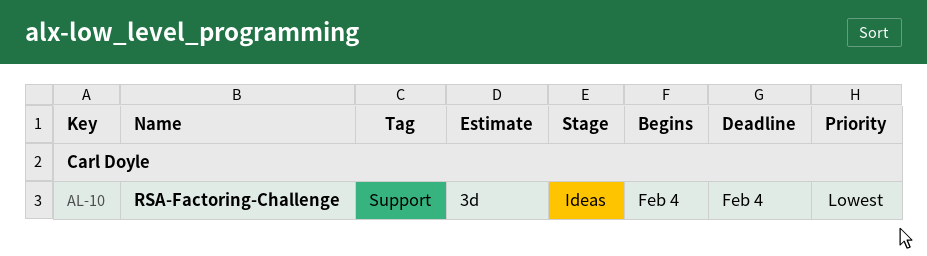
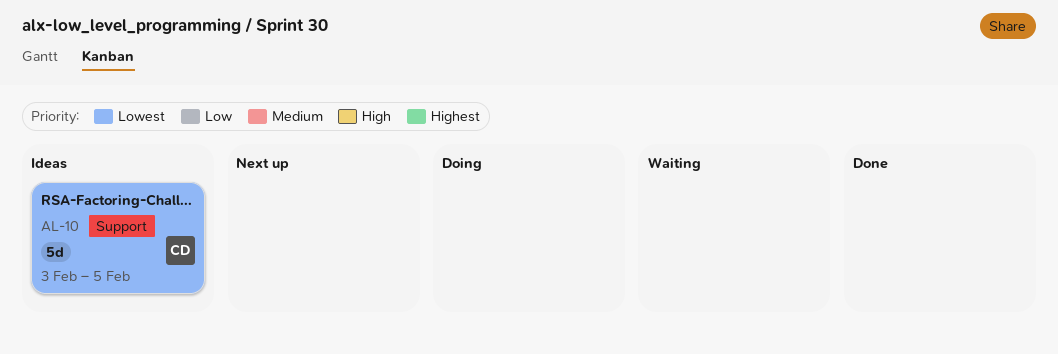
AL-10, estimate: 3d -> 5d
AL-10, start: Feb 4 -> Feb 3
AL-10, due: Feb 4 -> Feb 5

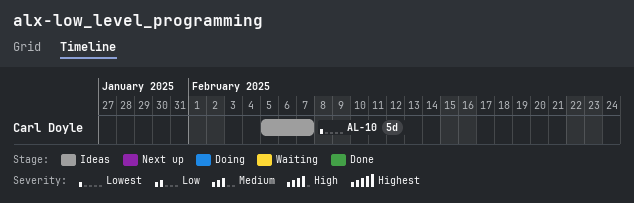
AL-10, start: Feb 3 -> Feb 5
AL-10, due: Feb 5 -> Feb 7

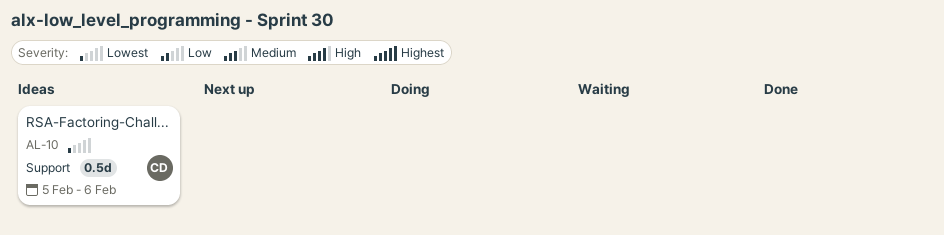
AL-10, estimate: 5d -> 0.5d
AL-10, due: Feb 7 -> Feb 6

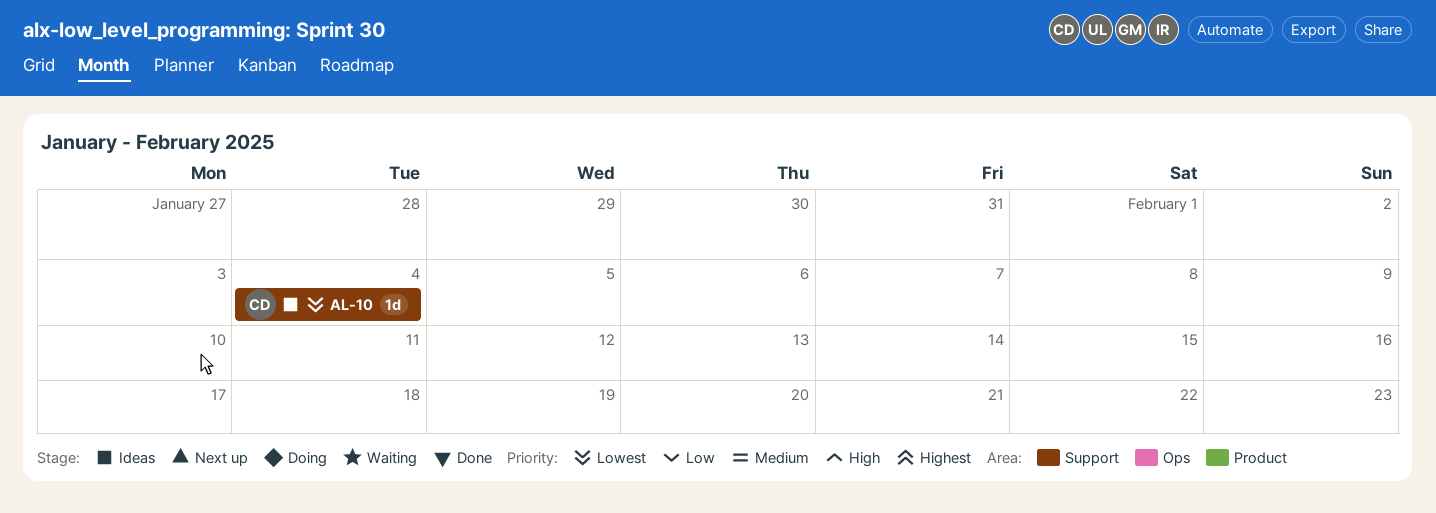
AL-10, estimate: 0.5d -> 1d
AL-10, start: Feb 5 -> Feb 4
AL-10, due: Feb 6 -> Feb 4

